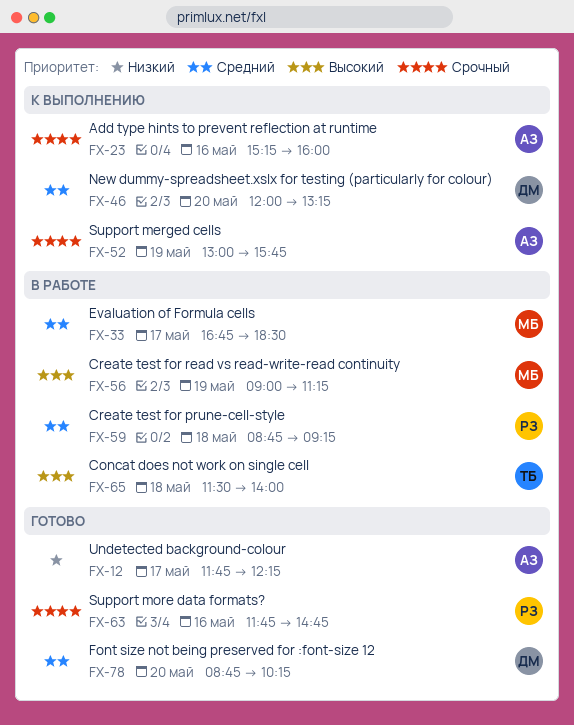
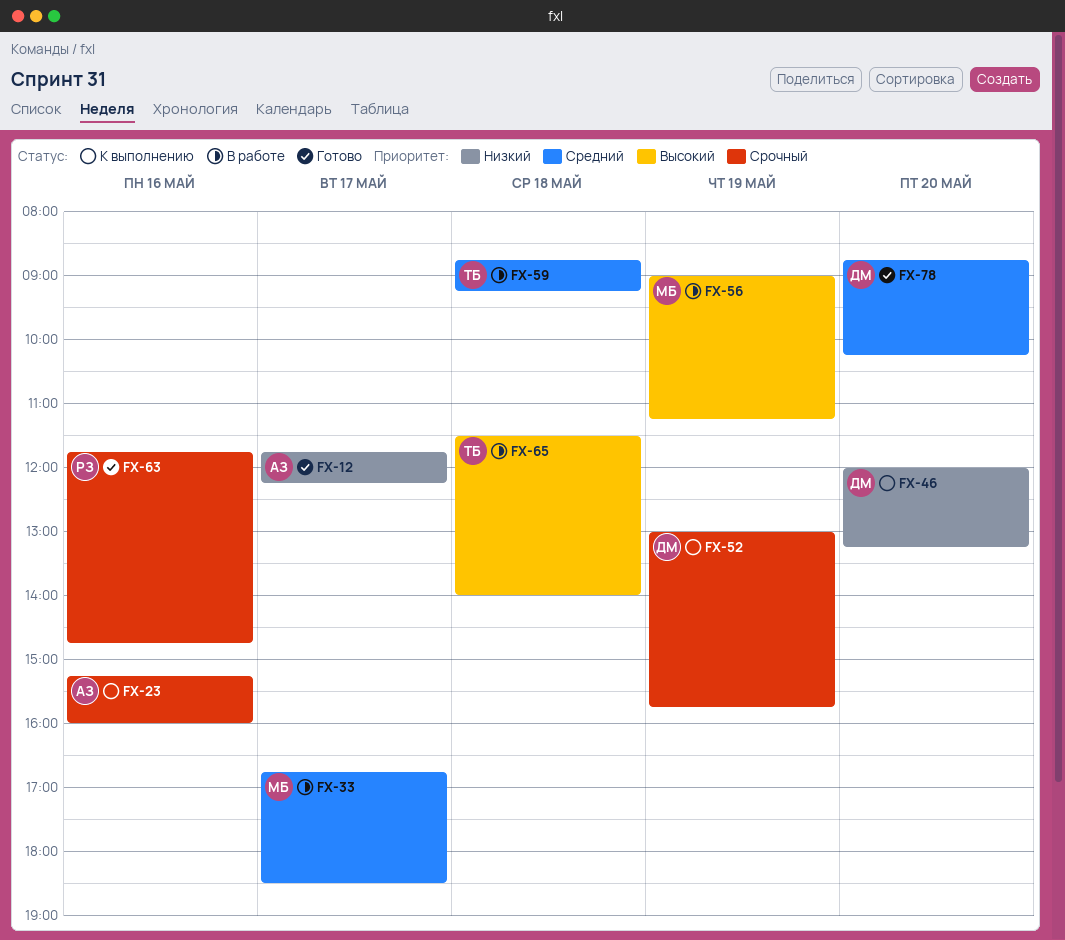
FX-46, priority: Средний -> Низкий
FX-52, owner: АЗ -> ДМ
FX-59, owner: РЗ -> ТБ

